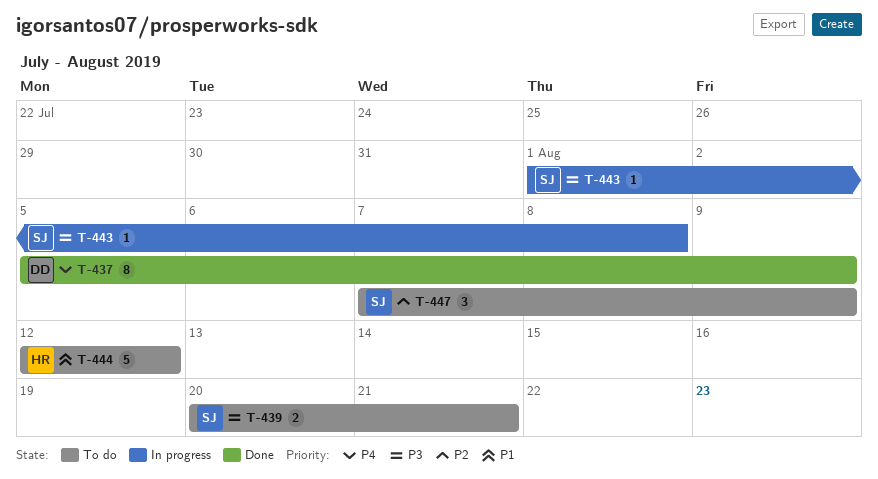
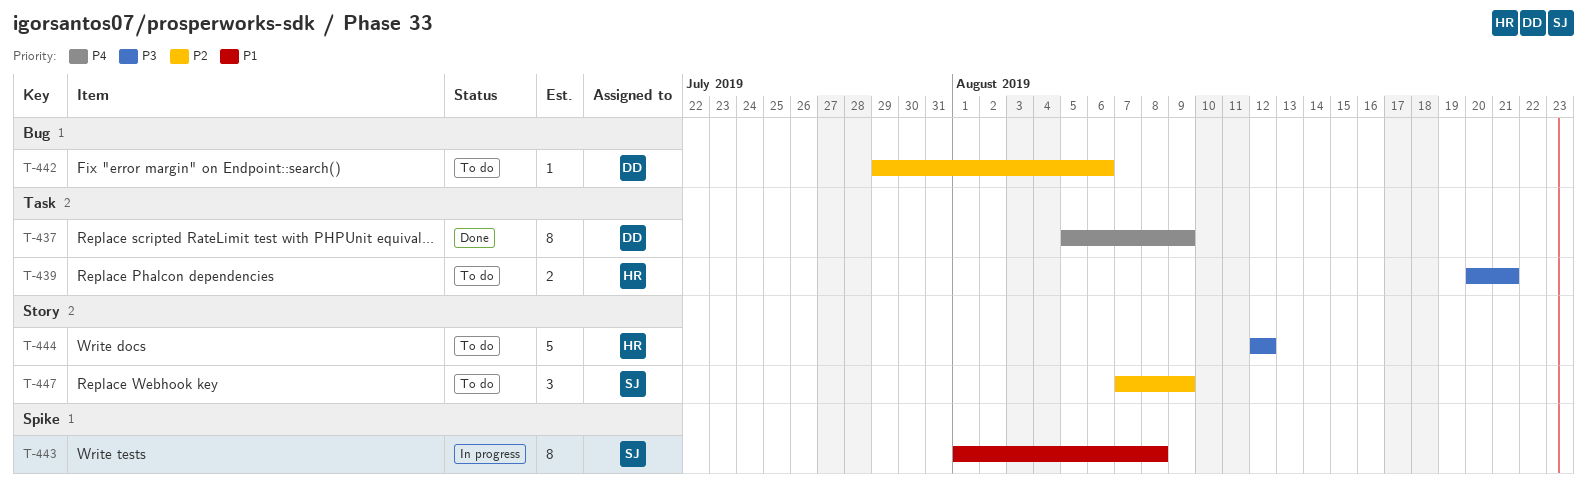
T-439, owner: SJ -> HR
T-442: none -> present
T-443, priority: P3 -> P1
T-443, estimate: 1 -> 8
T-444, priority: P1 -> P3

